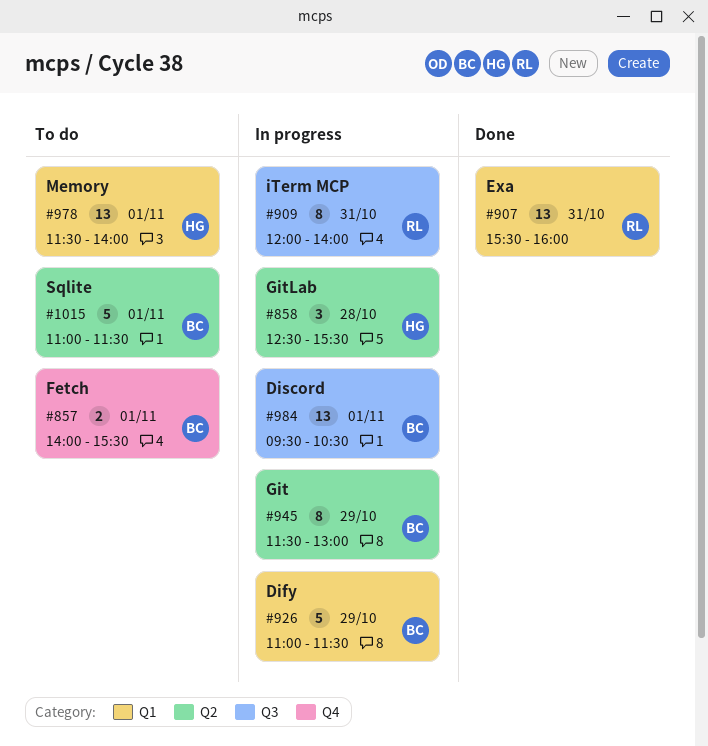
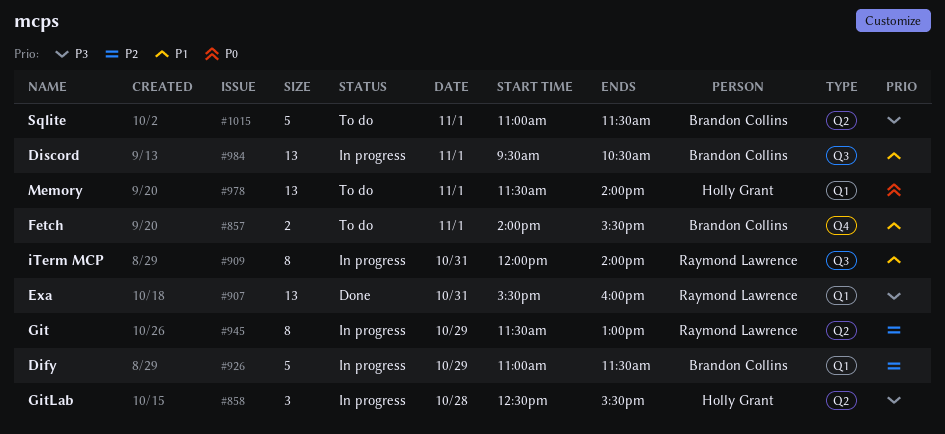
#945, owner: Brandon Collins -> Raymond Lawrence

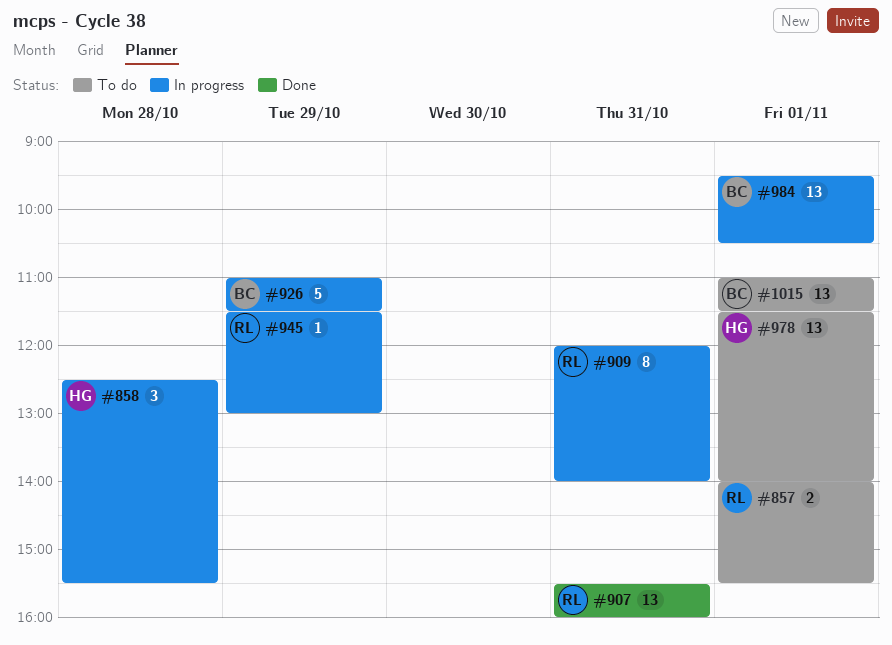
#857, owner: Brandon Collins -> Raymond Lawrence
#945, estimate: 8 -> 1
#1015, estimate: 5 -> 13

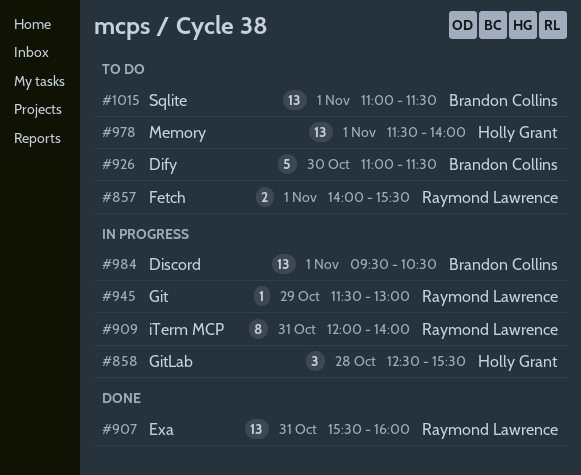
#926, status: In progress -> To do
#926, day: Oct 29 -> Oct 30

